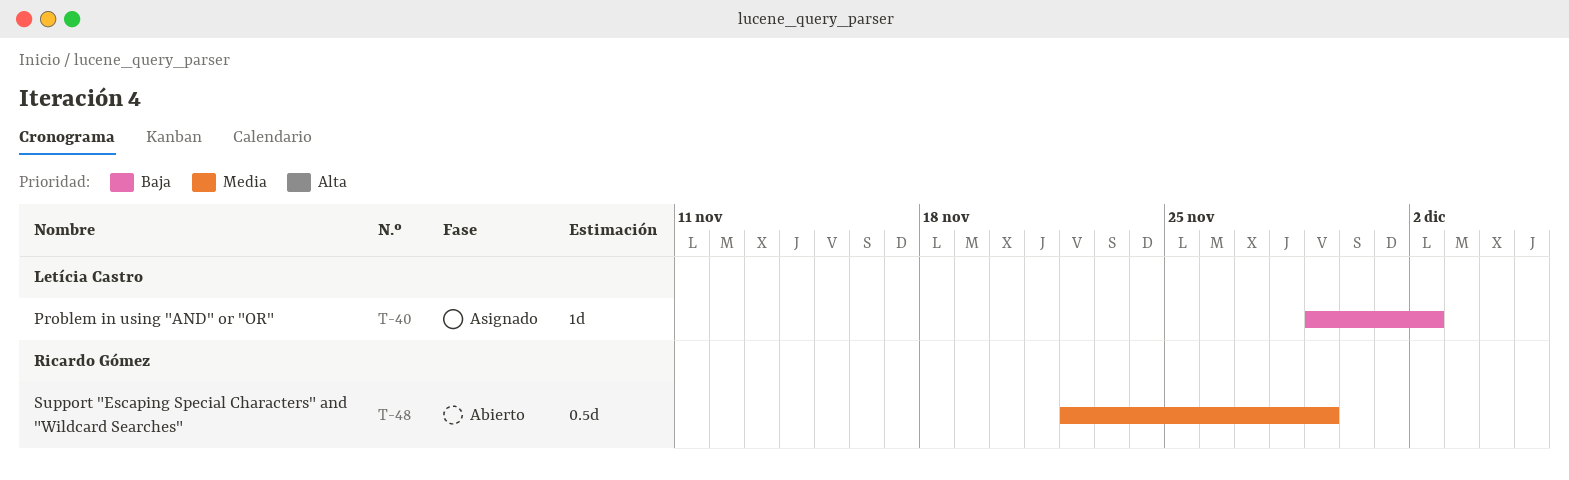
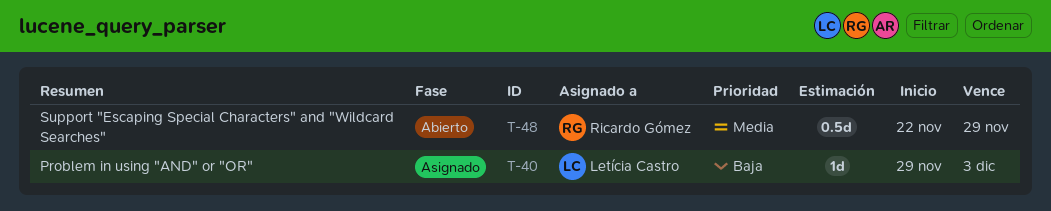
T-40, due: Dec 2 -> Dec 3

